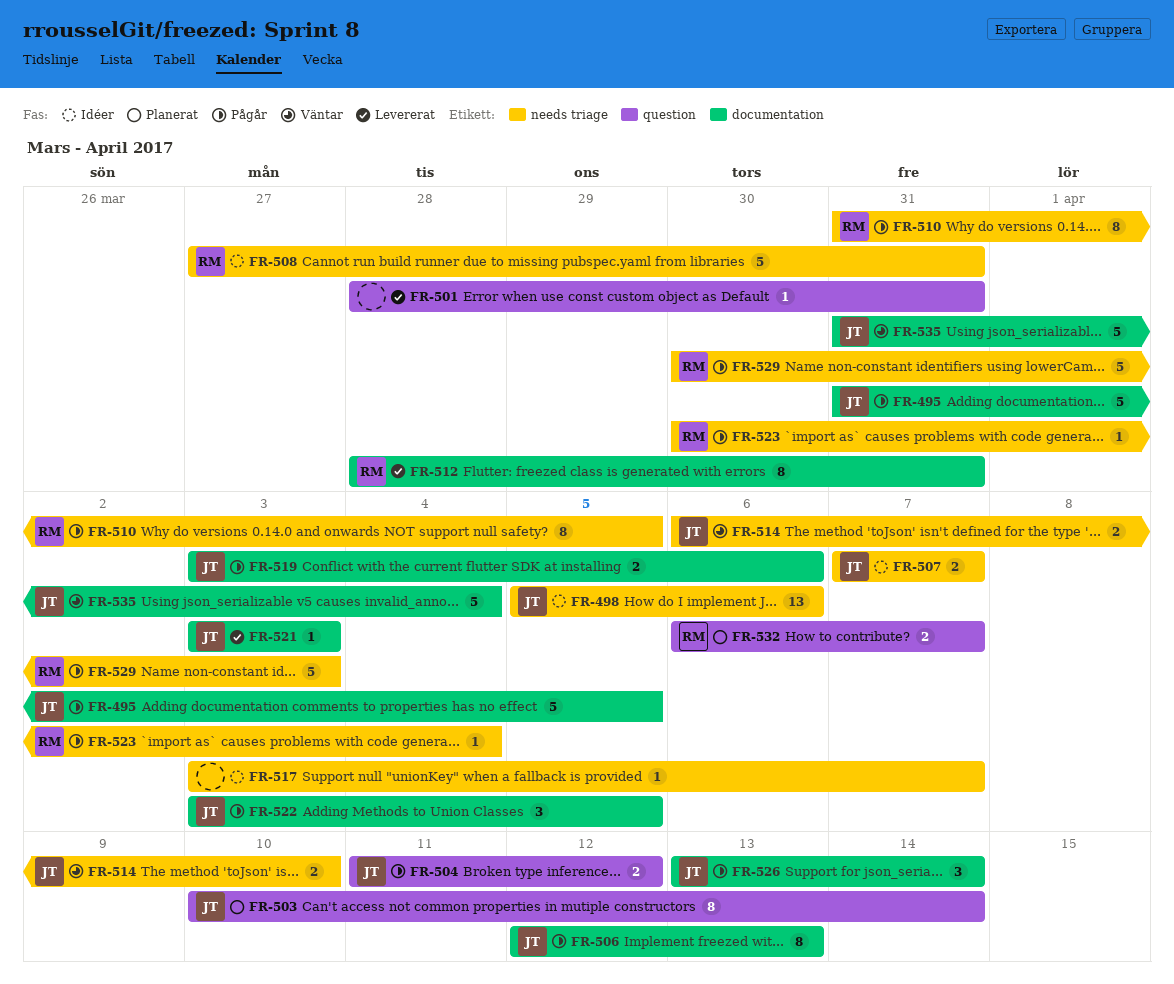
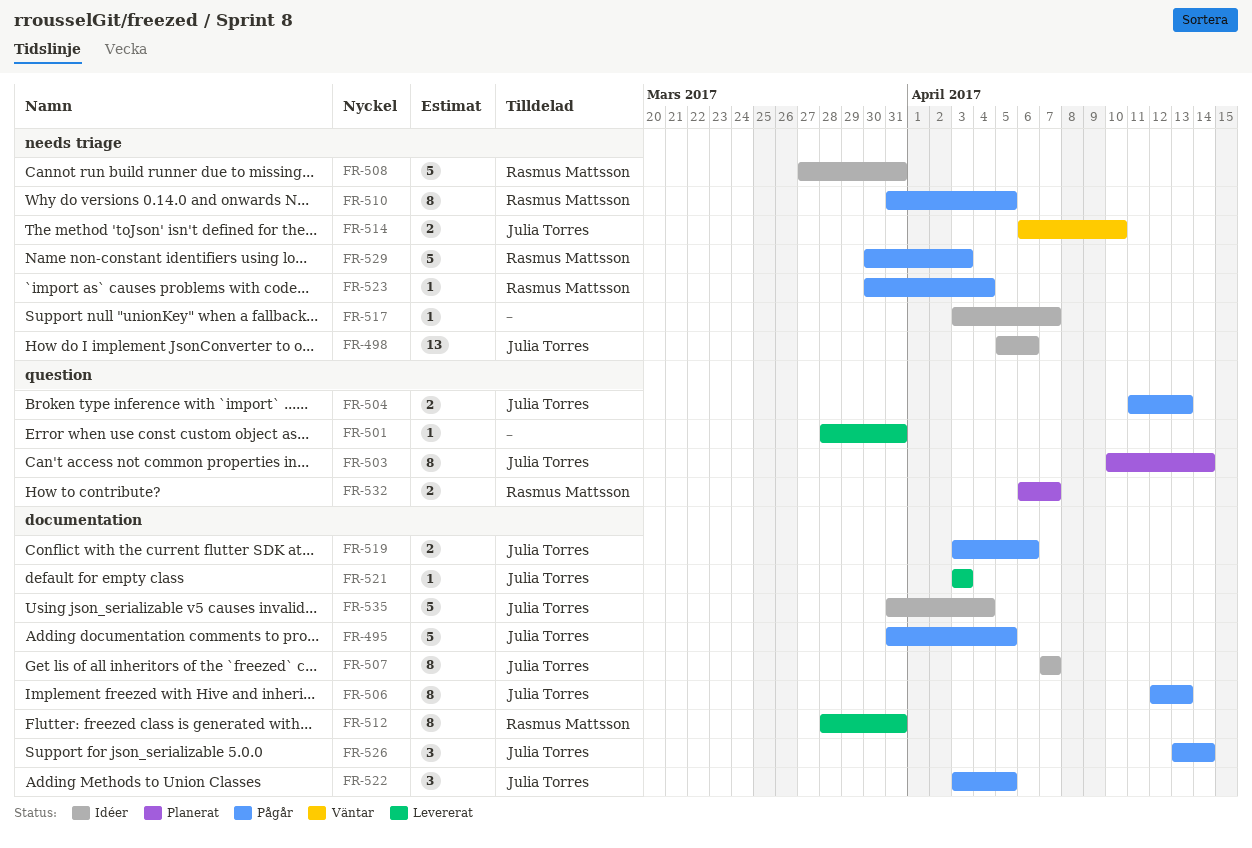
FR-504, due: Apr 12 -> Apr 13
FR-507, label: needs triage -> documentation
FR-507, estimate: 2 -> 8
FR-535, status: Väntar -> Idéer

